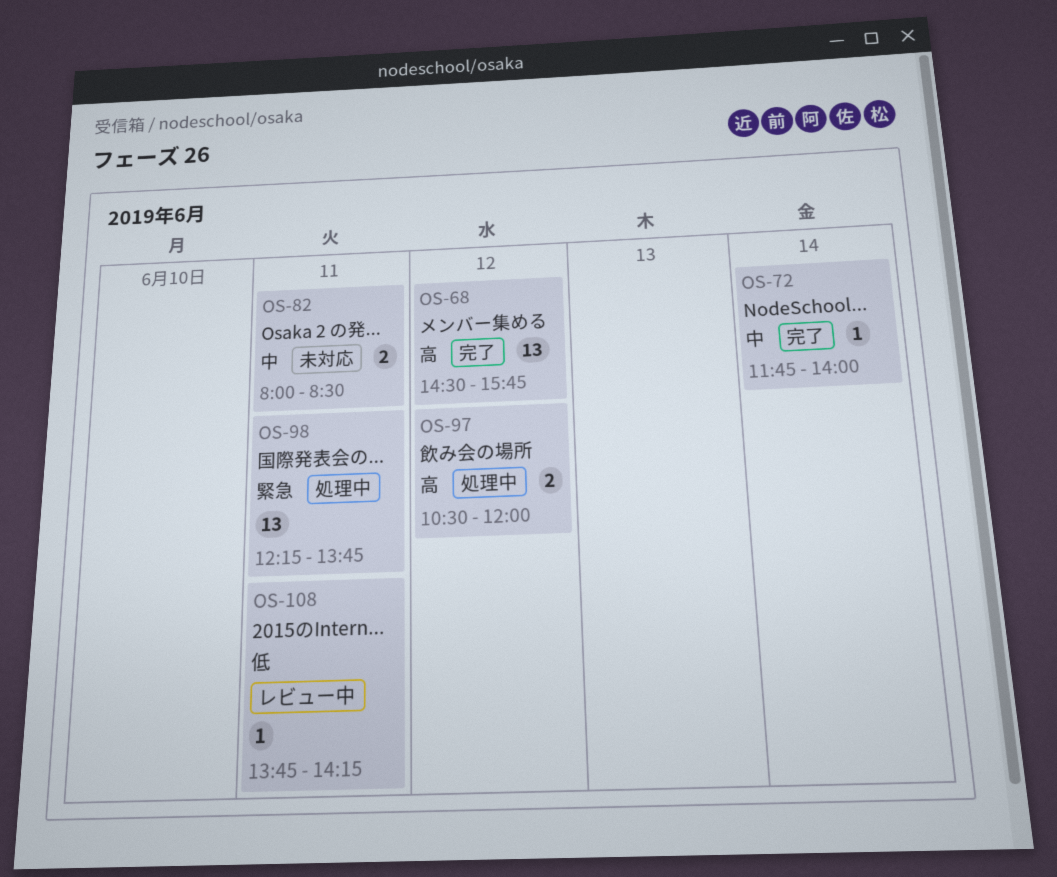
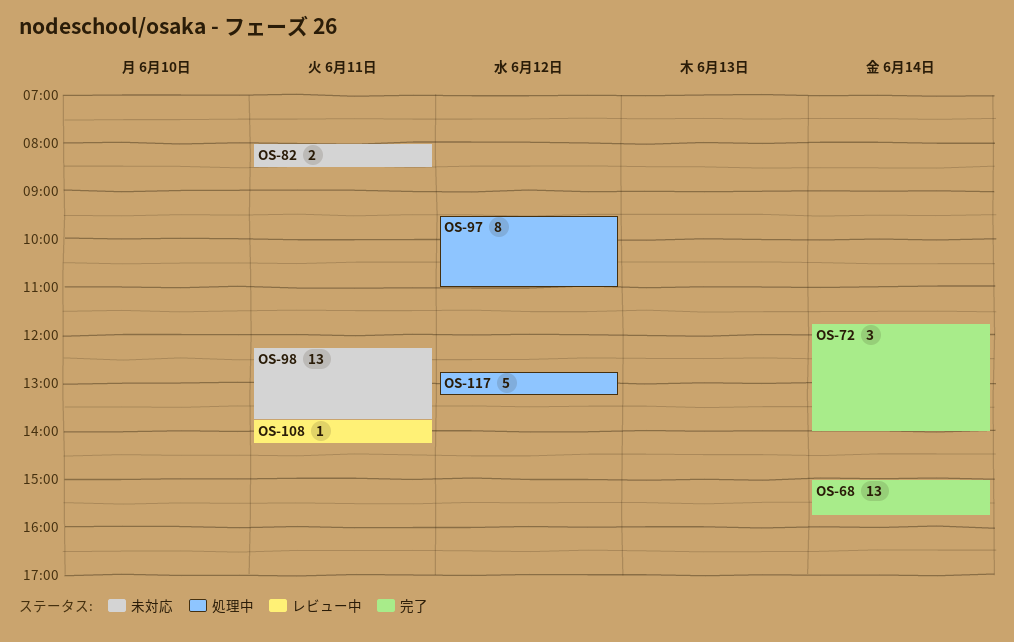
OS-68, day: Jun 12 -> Jun 14
OS-68, begins: 14:30 -> 15:00
OS-72, estimate: 1 -> 3
OS-97, estimate: 2 -> 8
OS-97, begins: 10:30 -> 09:30
OS-97, ends: 12:00 -> 11:00
OS-98, status: 処理中 -> 未対応
OS-117: none -> present

